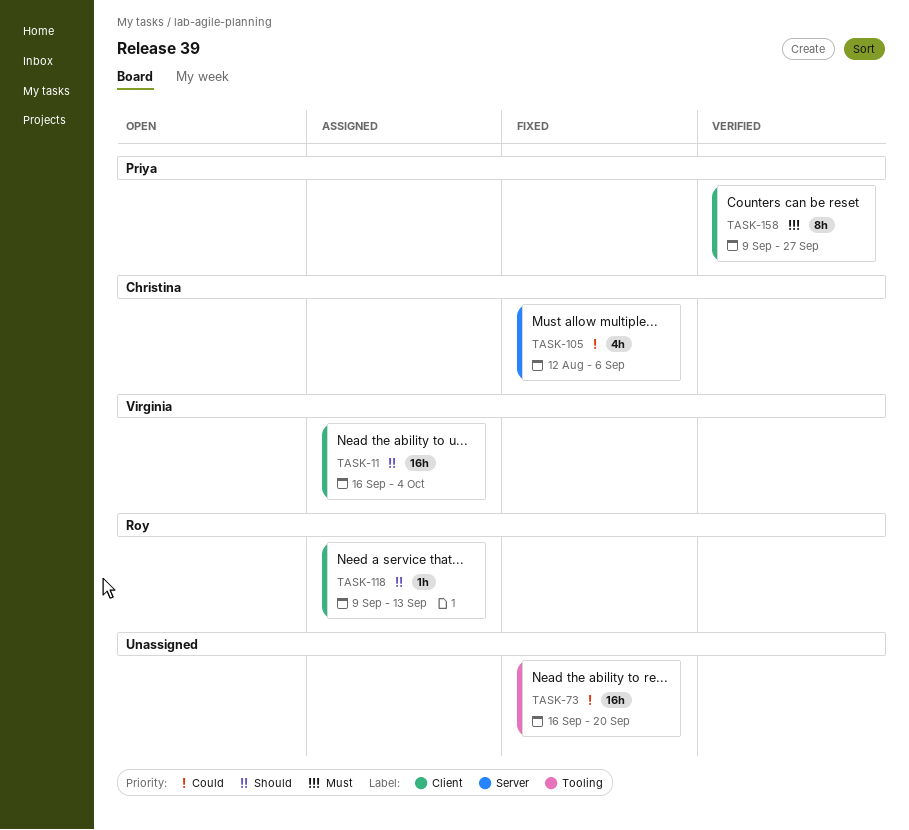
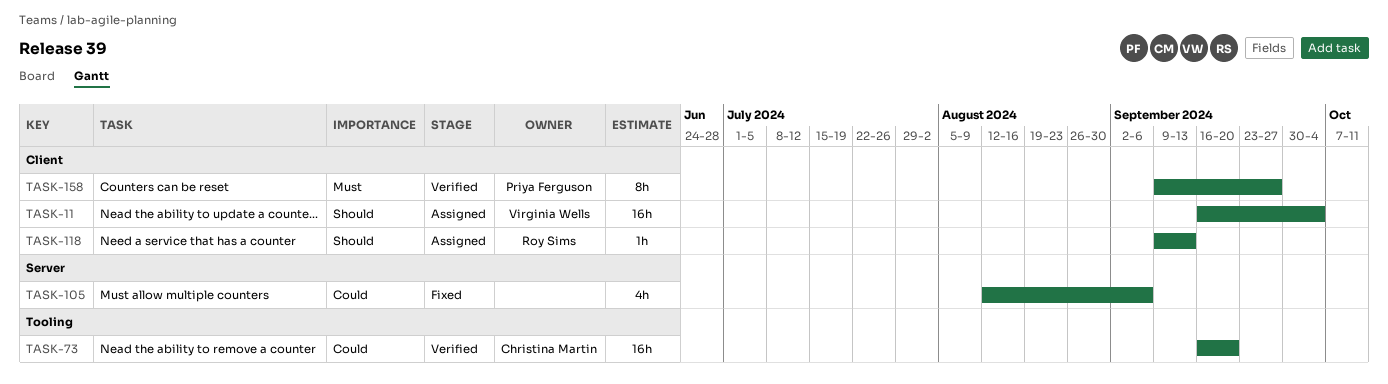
TASK-73, status: Fixed -> Verified
TASK-73, owner: none -> Christina Martin
TASK-105, owner: Christina Martin -> none

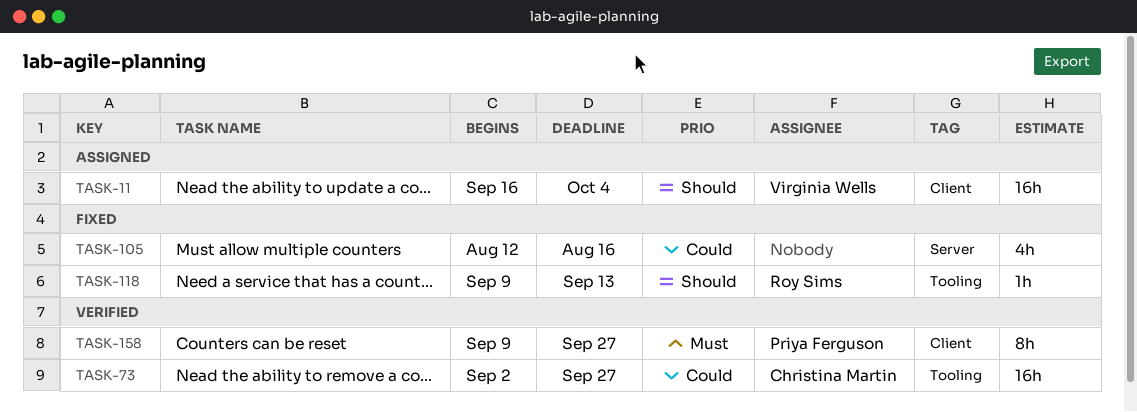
TASK-73, start: Sep 16 -> Sep 2
TASK-73, due: Sep 20 -> Sep 27
TASK-105, due: Sep 6 -> Aug 16
TASK-118, status: Assigned -> Fixed
TASK-118, label: Client -> Tooling

